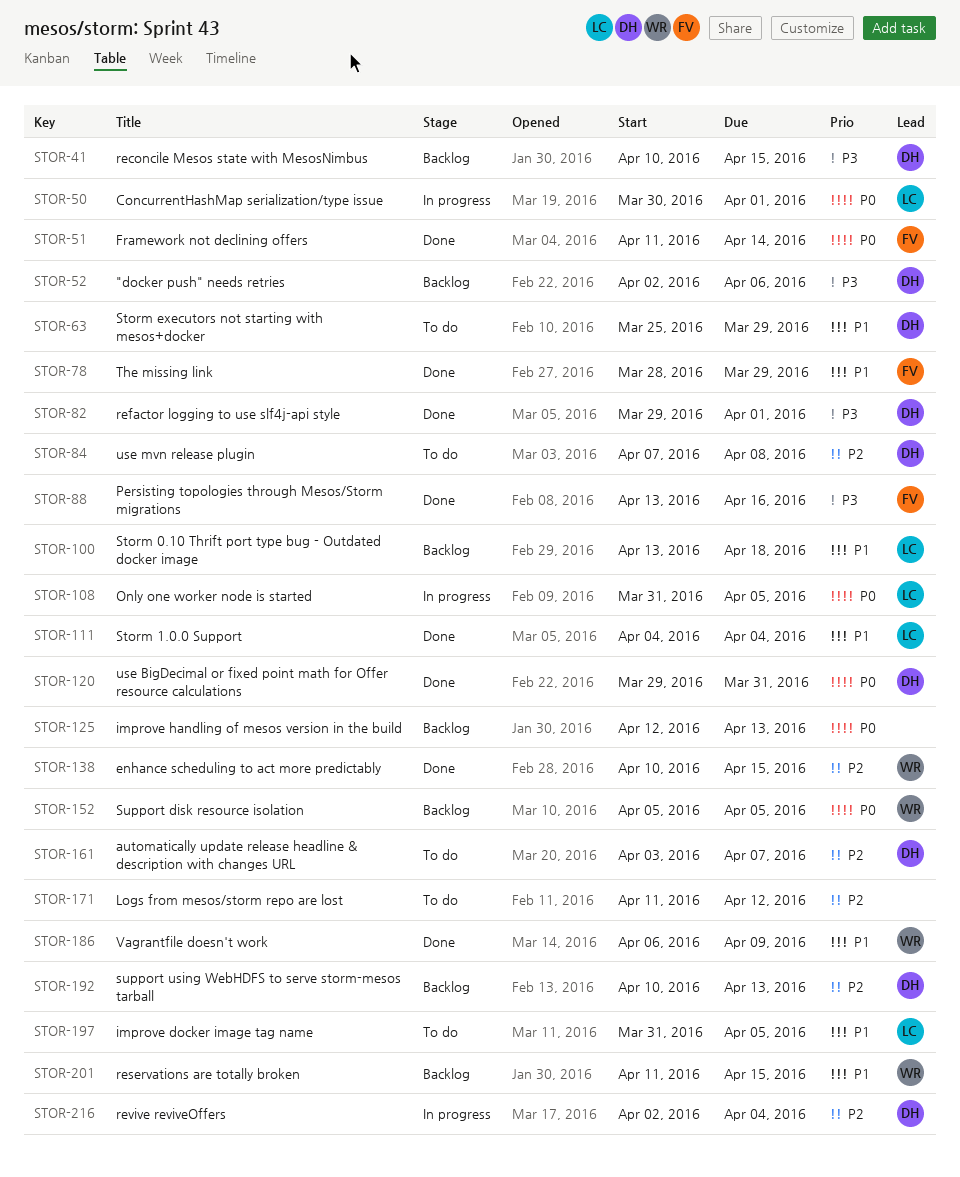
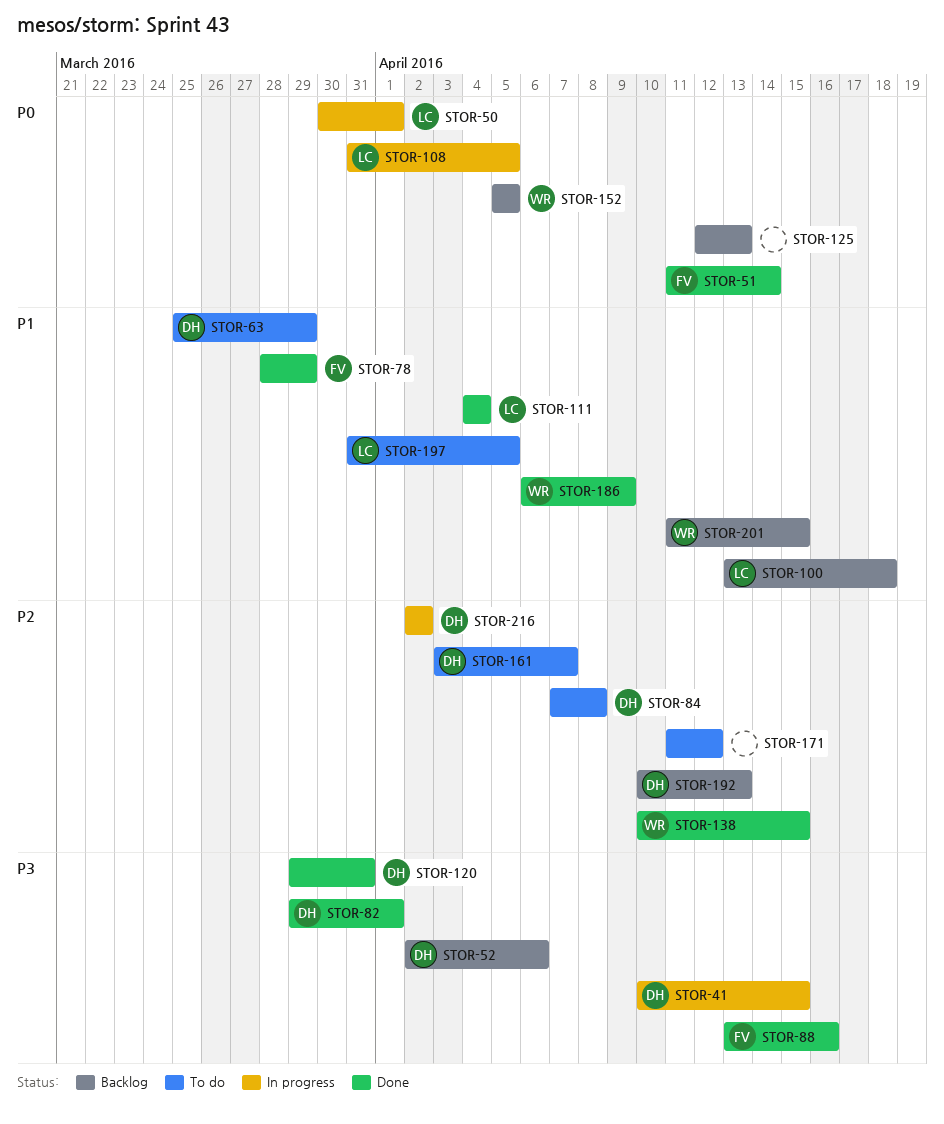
STOR-41, status: Backlog -> In progress
STOR-120, priority: P0 -> P3
STOR-216, due: Apr 4 -> Apr 2

